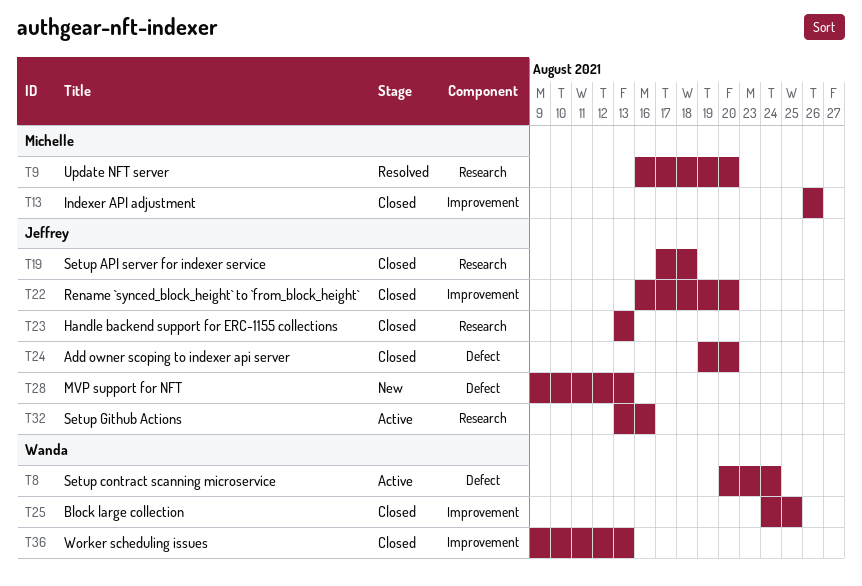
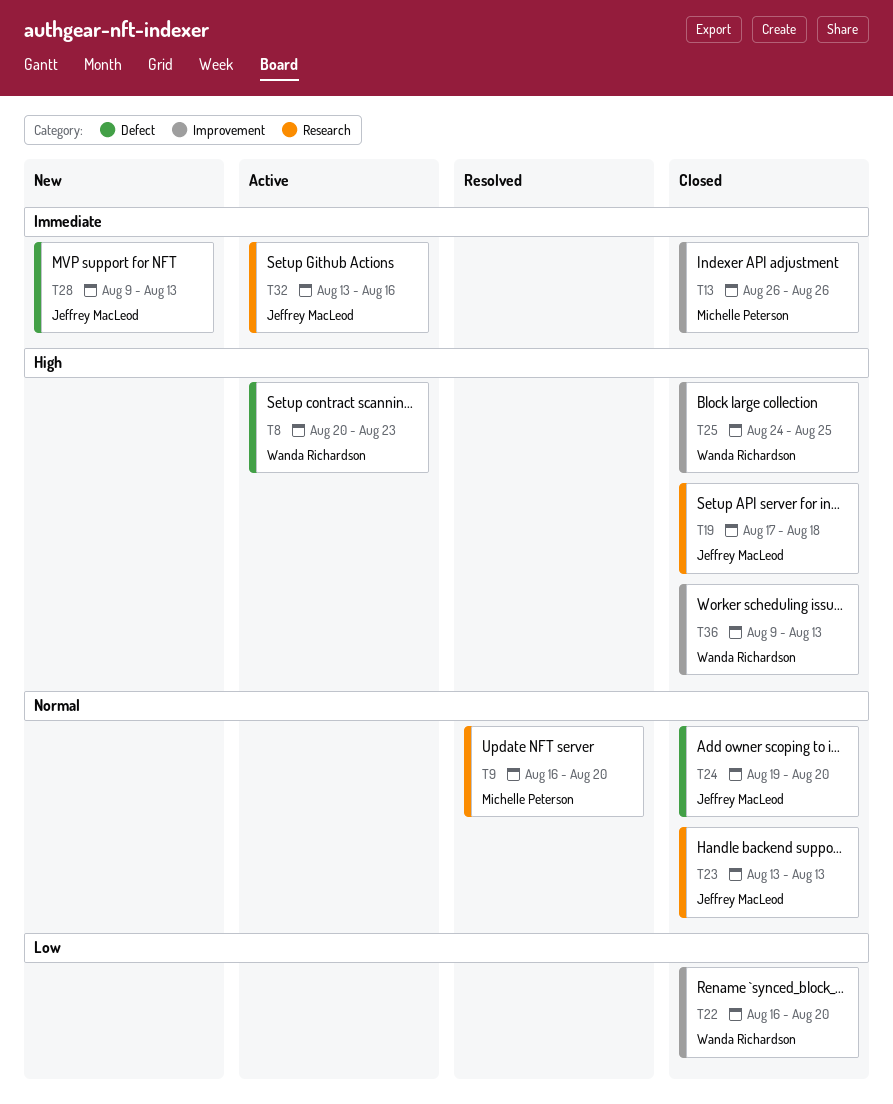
T8, due: Aug 24 -> Aug 23
T22, owner: Jeffrey MacLeod -> Wanda Richardson

